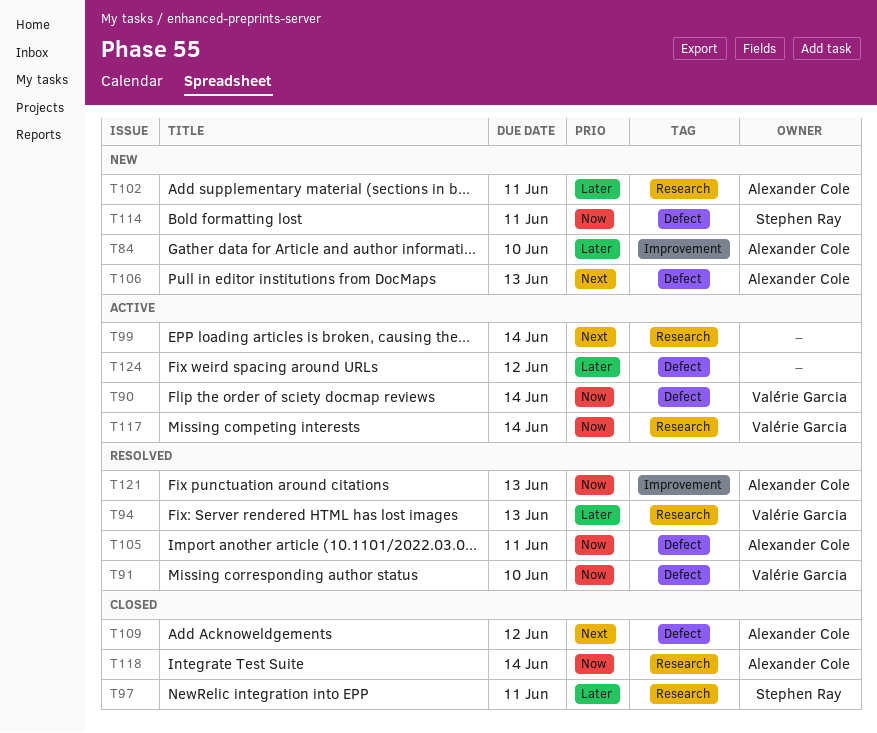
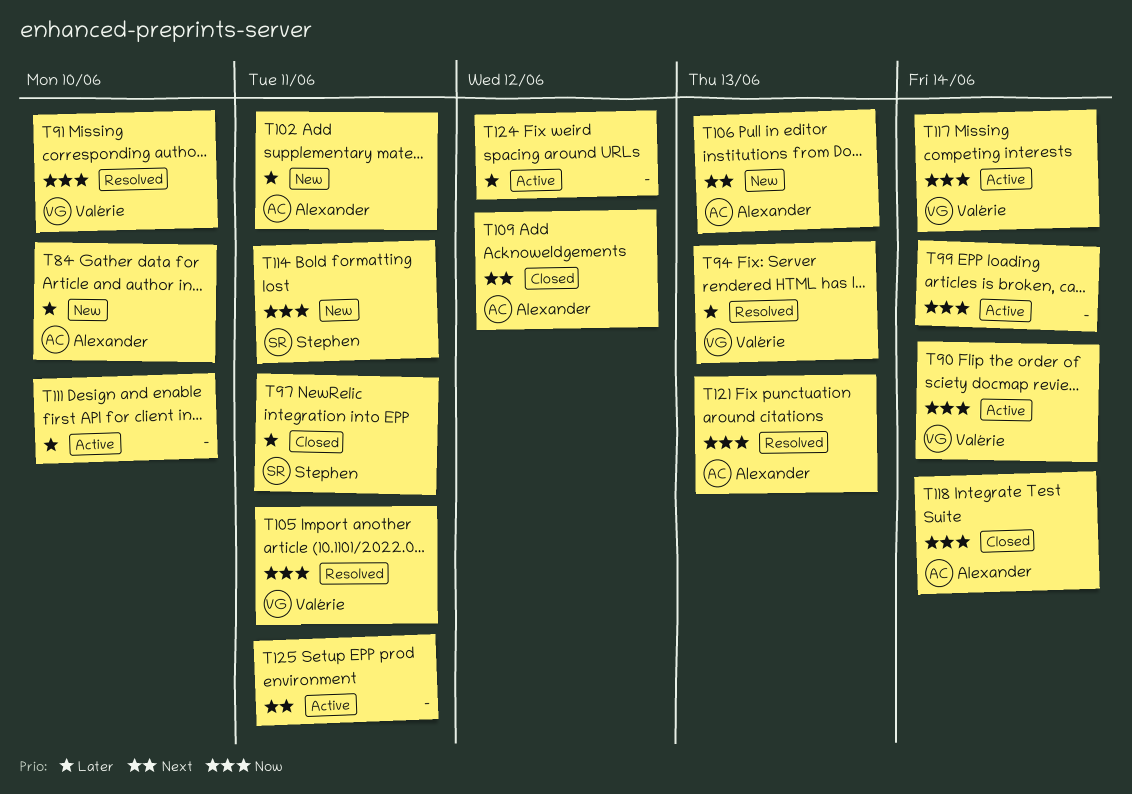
T99, priority: Next -> Now
T105, owner: Alexander Cole -> Valérie Garcia
T111: none -> present
T125: none -> present

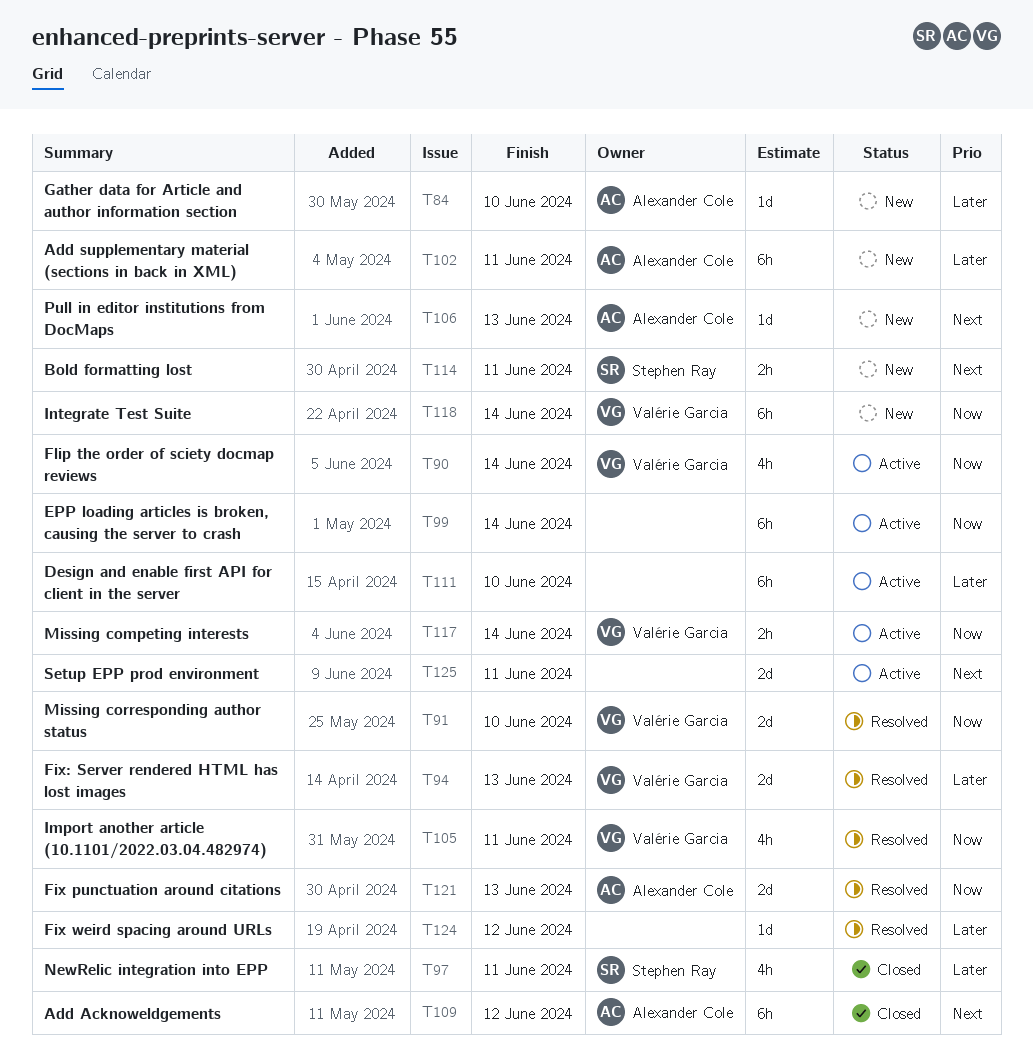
T114, priority: Now -> Next
T118, status: Closed -> New
T118, owner: Alexander Cole -> Valérie Garcia
T124, status: Active -> Resolved

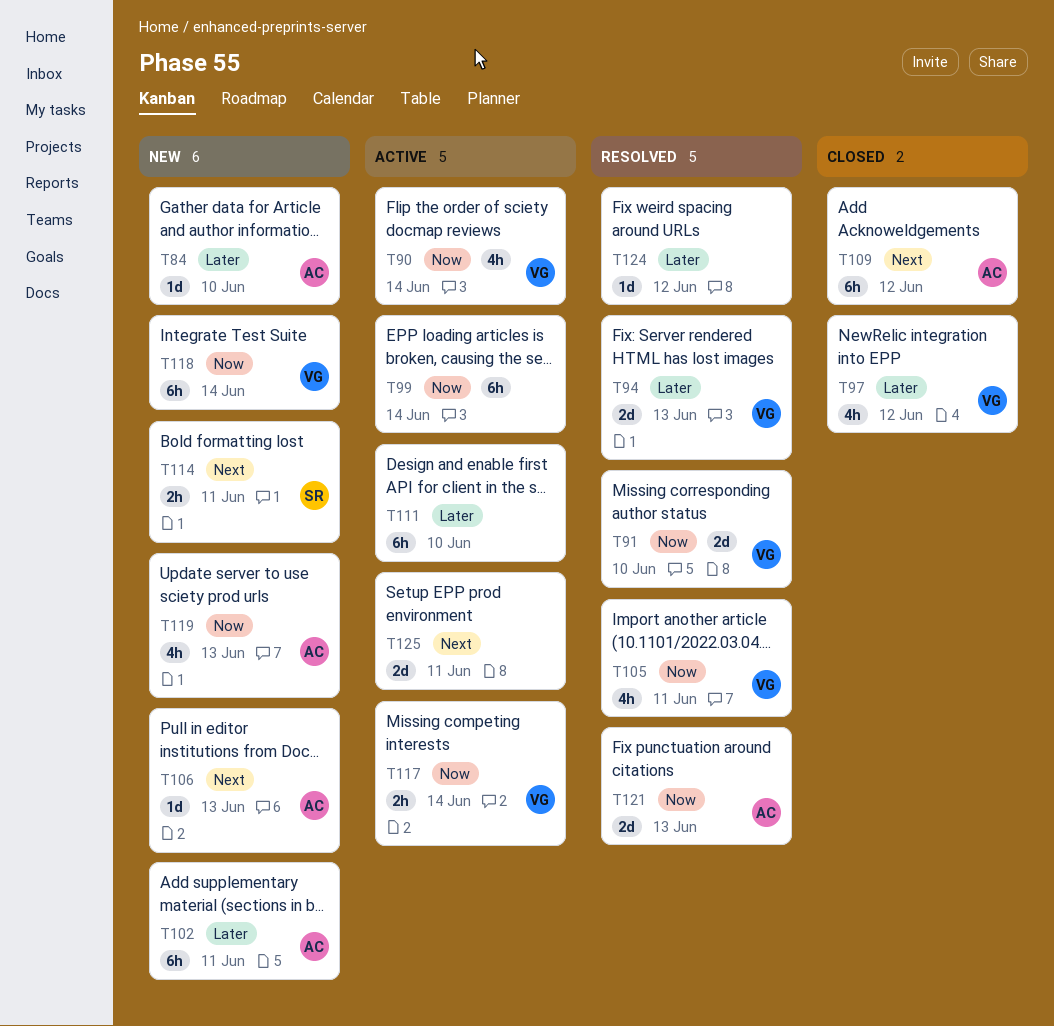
T97, owner: Stephen Ray -> Valérie Garcia
T97, due: Jun 11 -> Jun 12
T119: none -> present

